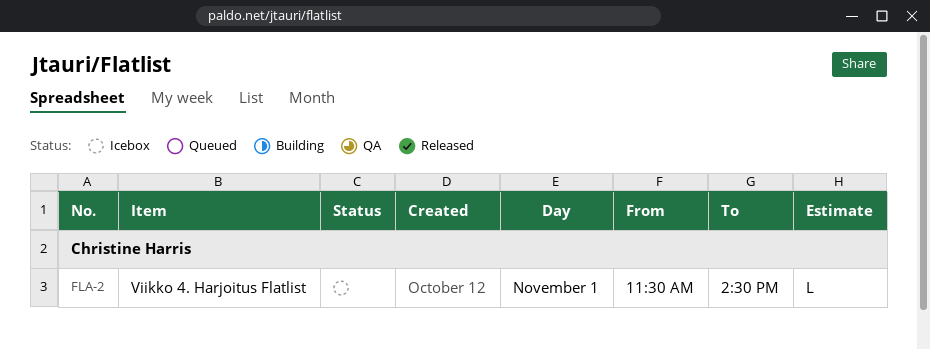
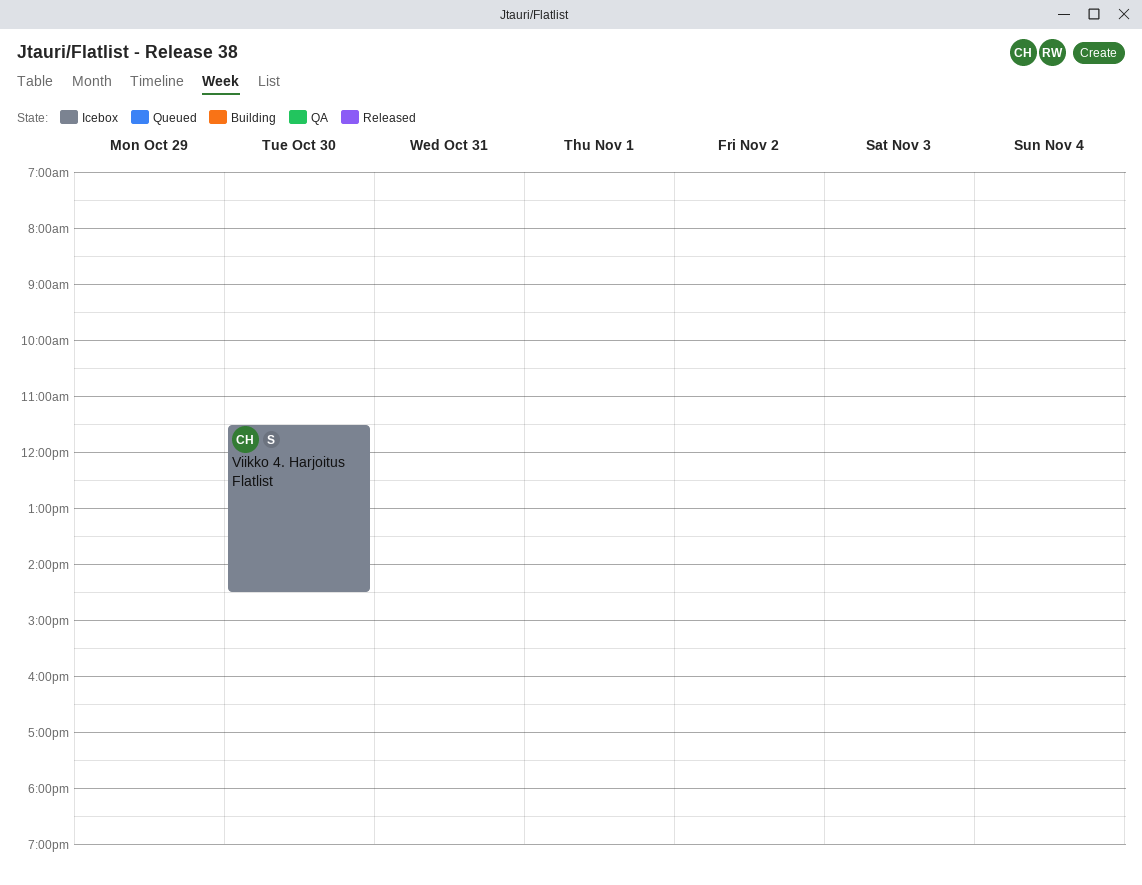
Viikko 4. Harjoitus Flatlist, estimate: L -> S
Viikko 4. Harjoitus Flatlist, day: Nov 1 -> Oct 30

